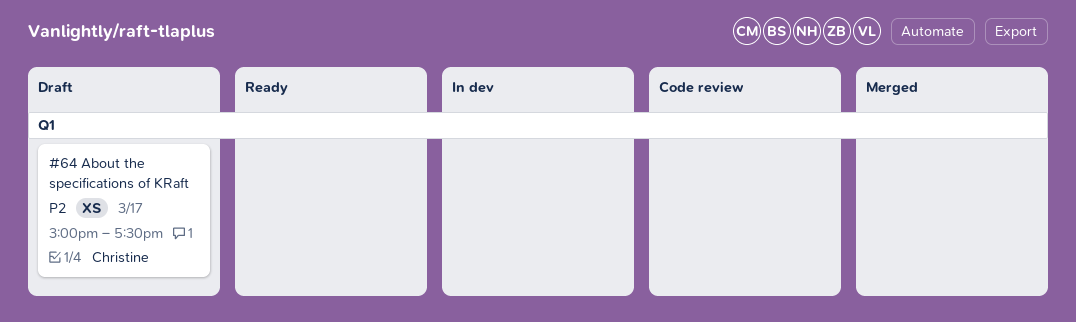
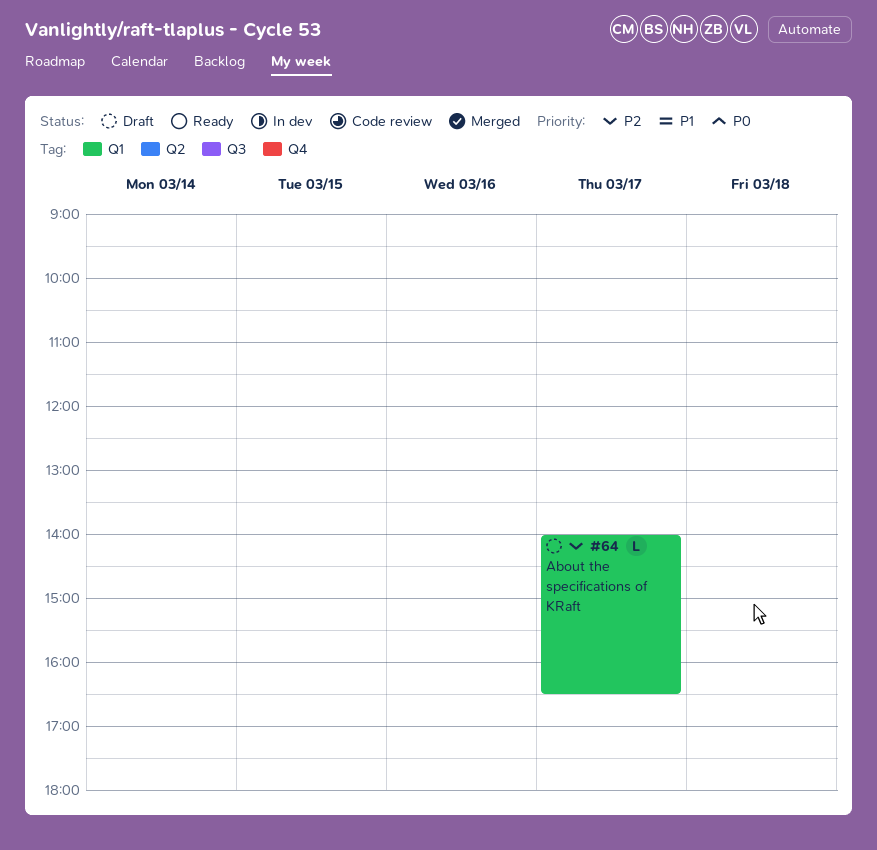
#64, estimate: XS -> L
#64, begins: 15:00 -> 14:00
#64, ends: 17:30 -> 16:30

